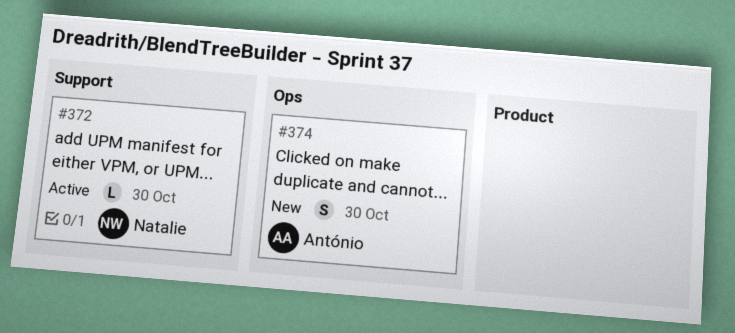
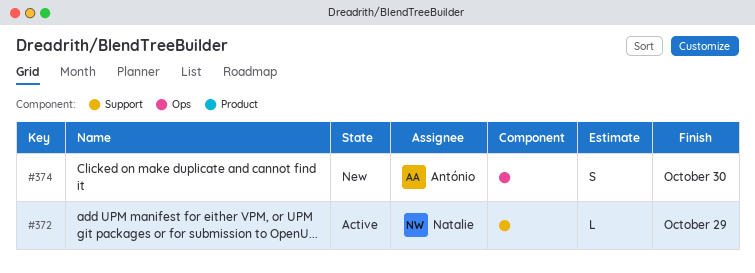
#372, due: Oct 30 -> Oct 29

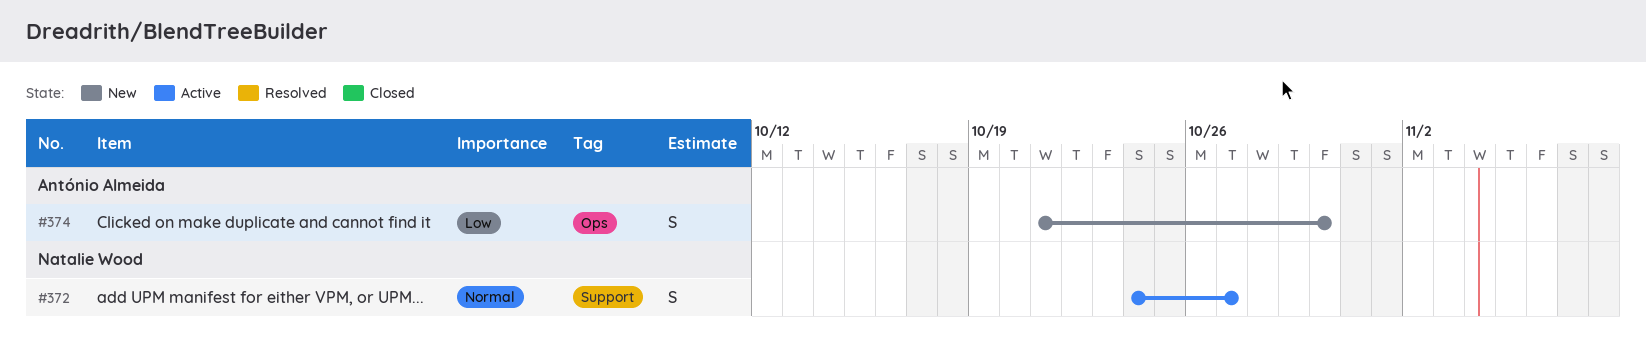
#372, estimate: L -> S
#372, due: Oct 29 -> Oct 27

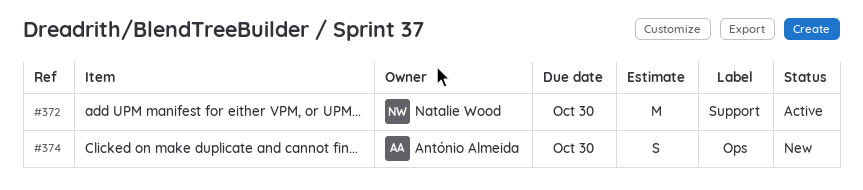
#372, estimate: S -> M
#372, due: Oct 27 -> Oct 30

